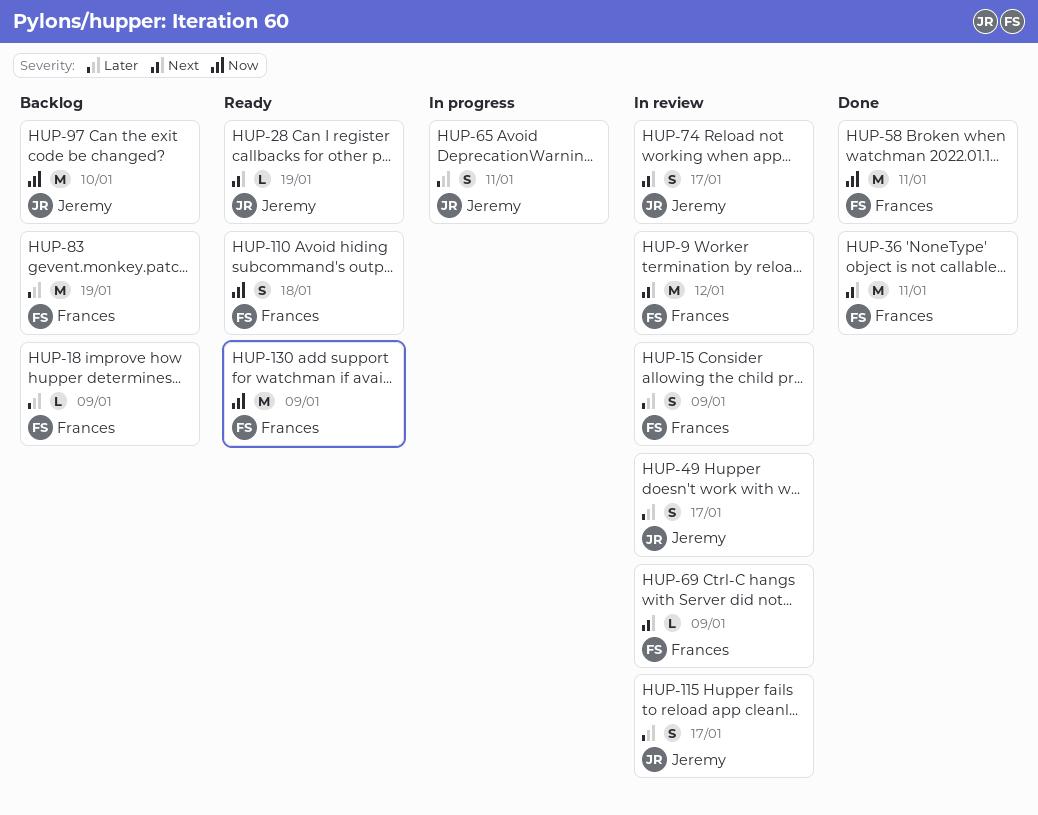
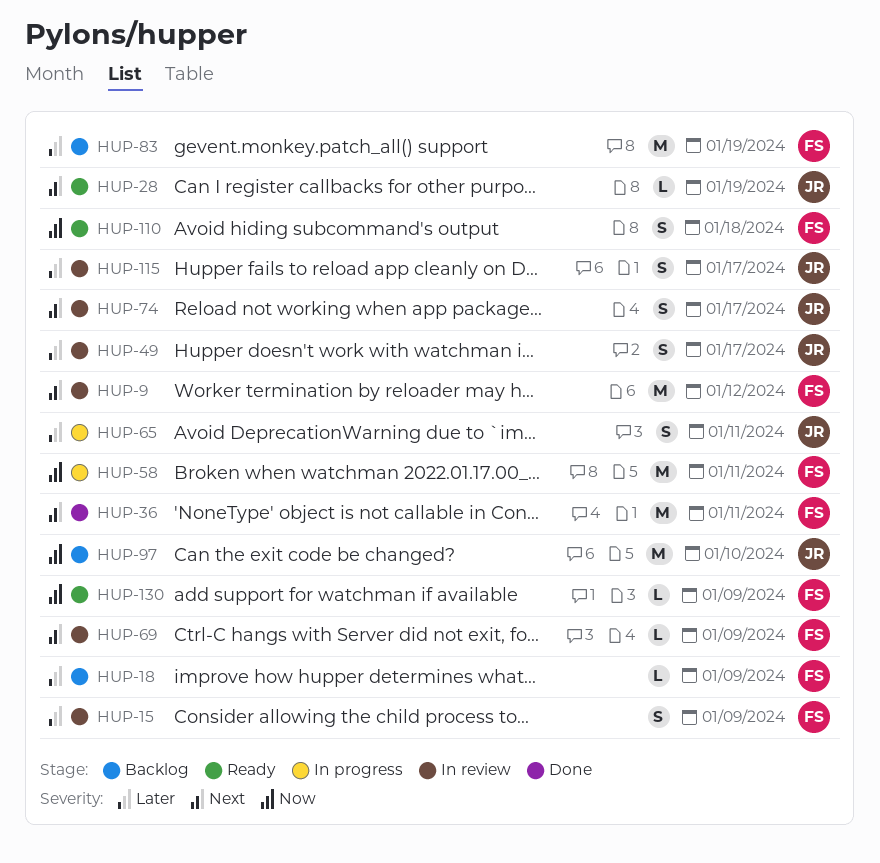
HUP-58, status: Done -> In progress
HUP-130, estimate: M -> L

